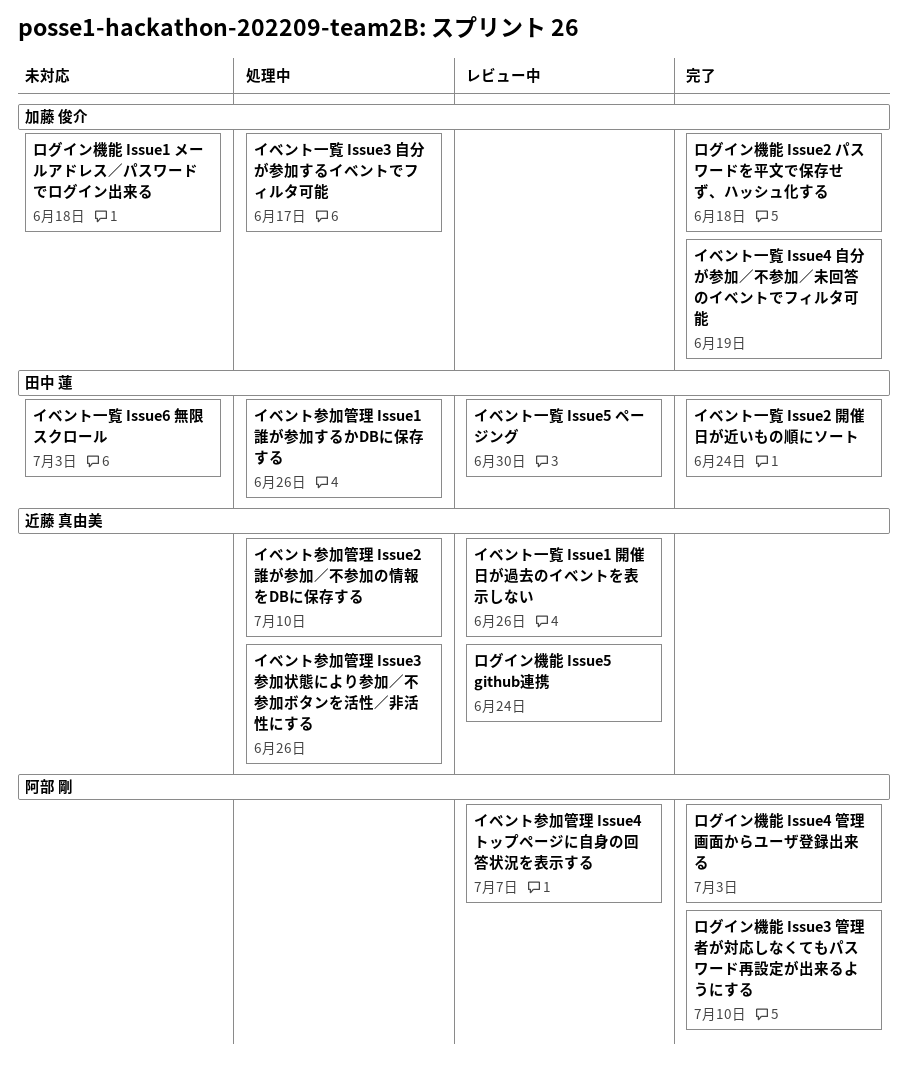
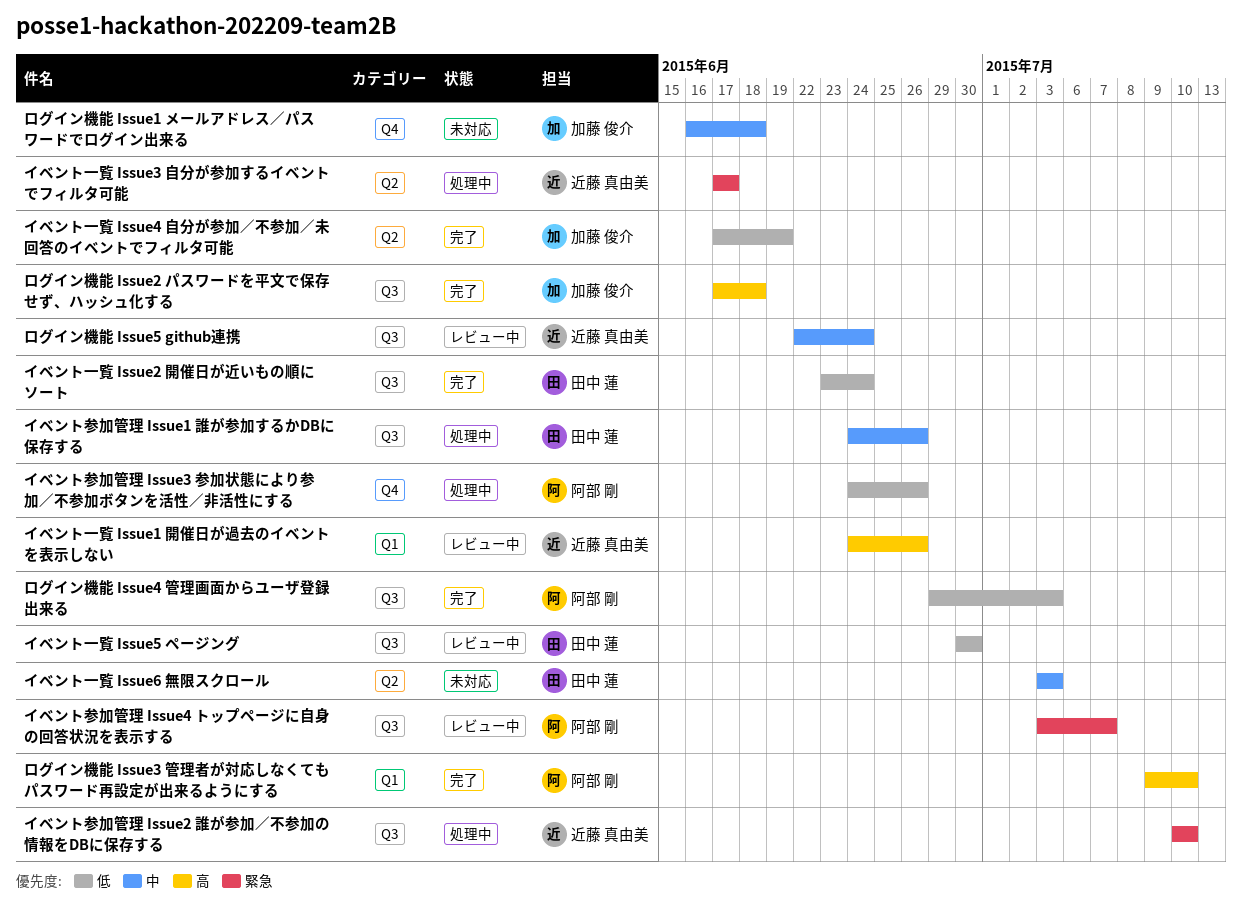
イベント一覧 Issue3 自分が参加するイベントでフィルタ可能, owner: 加藤 俊介 -> 近藤 真由美
イベント参加管理 Issue3 参加状態により参加／不参加ボタンを活性／非活性にする, owner: 近藤 真由美 -> 阿部 剛

